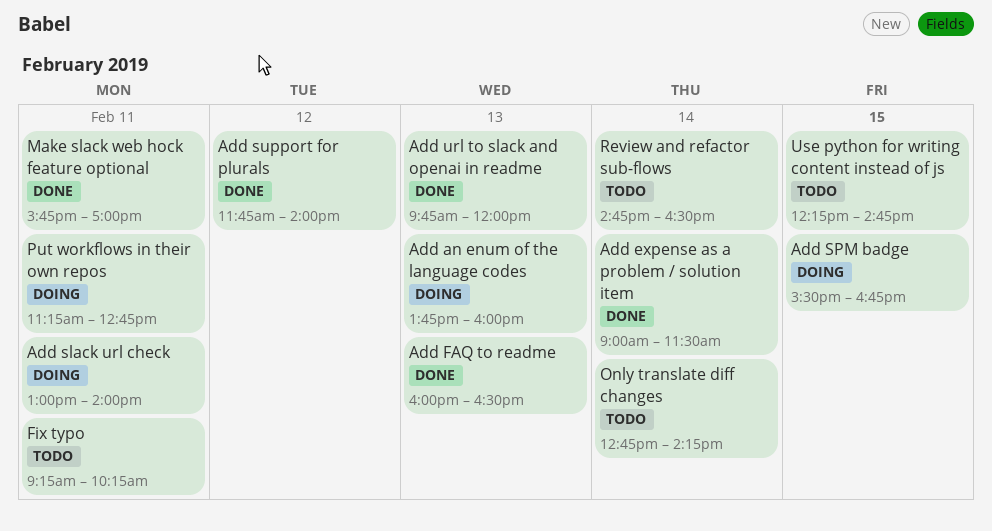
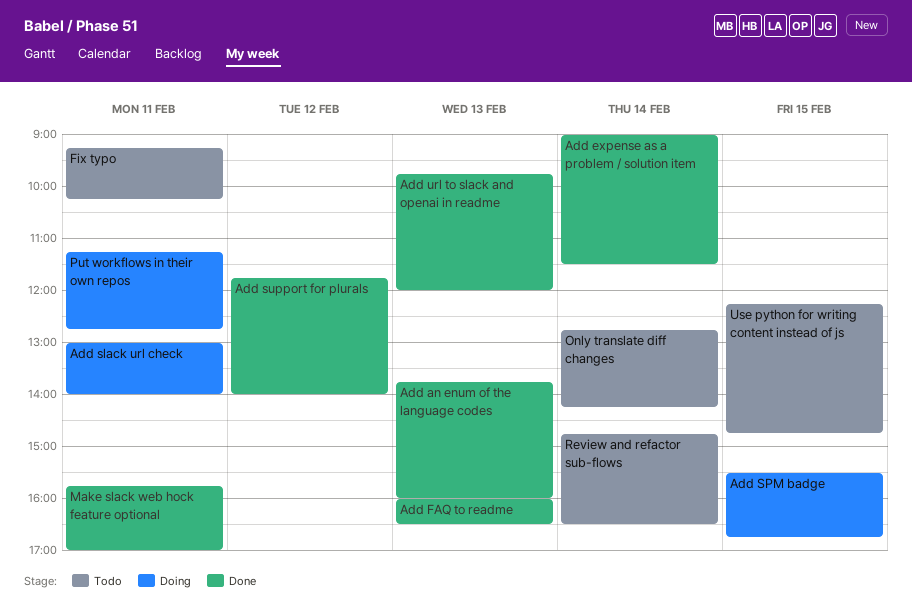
Add an enum of the language codes, status: Doing -> Done

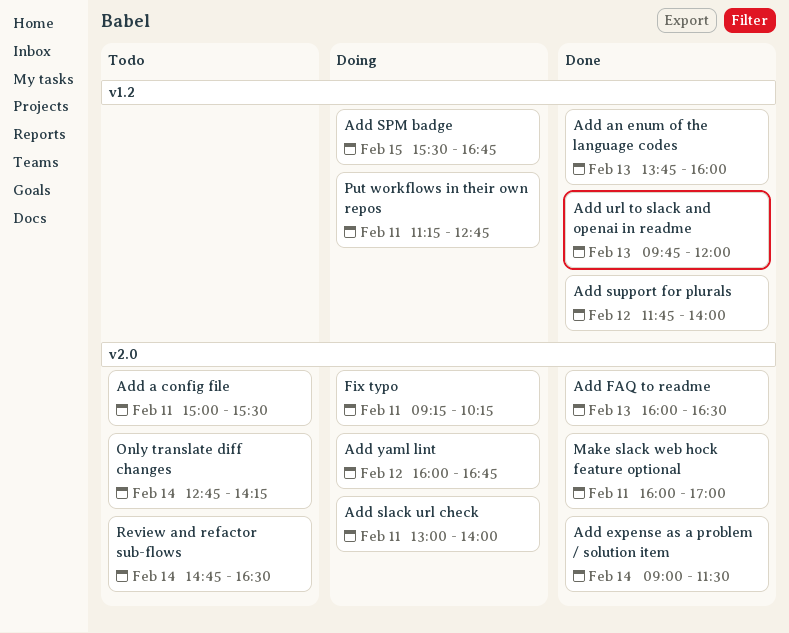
Add a config file: none -> present
Add yaml lint: none -> present
Fix typo, status: Todo -> Doing
Make slack web hock feature optional, begins: 15:45 -> 16:00
Use python for writing content instead of js: present -> none

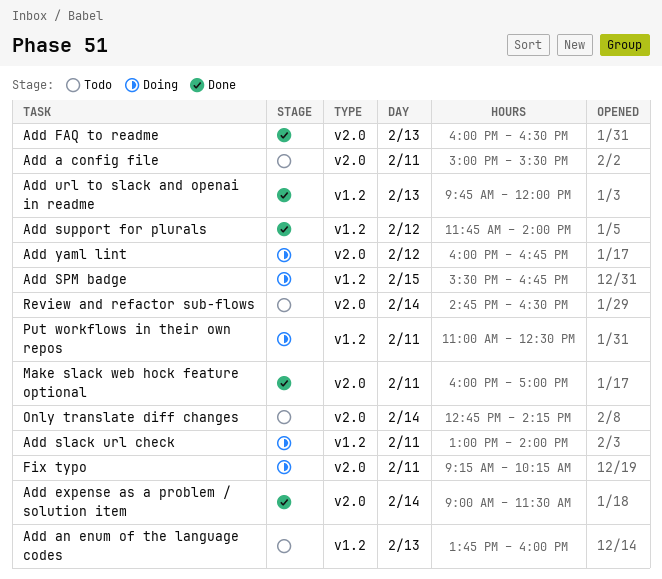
Add an enum of the language codes, status: Done -> Todo
Add slack url check, label: v2.0 -> v1.2
Put workflows in their own repos, begins: 11:15 -> 11:00
Put workflows in their own repos, ends: 12:45 -> 12:30

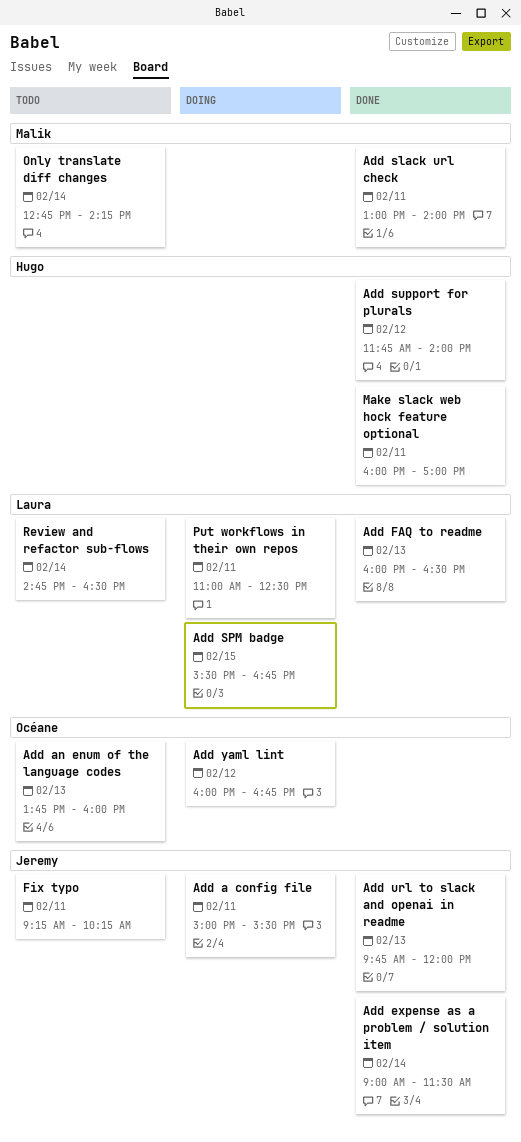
Add a config file, status: Todo -> Doing
Add slack url check, status: Doing -> Done
Fix typo, status: Doing -> Todo

